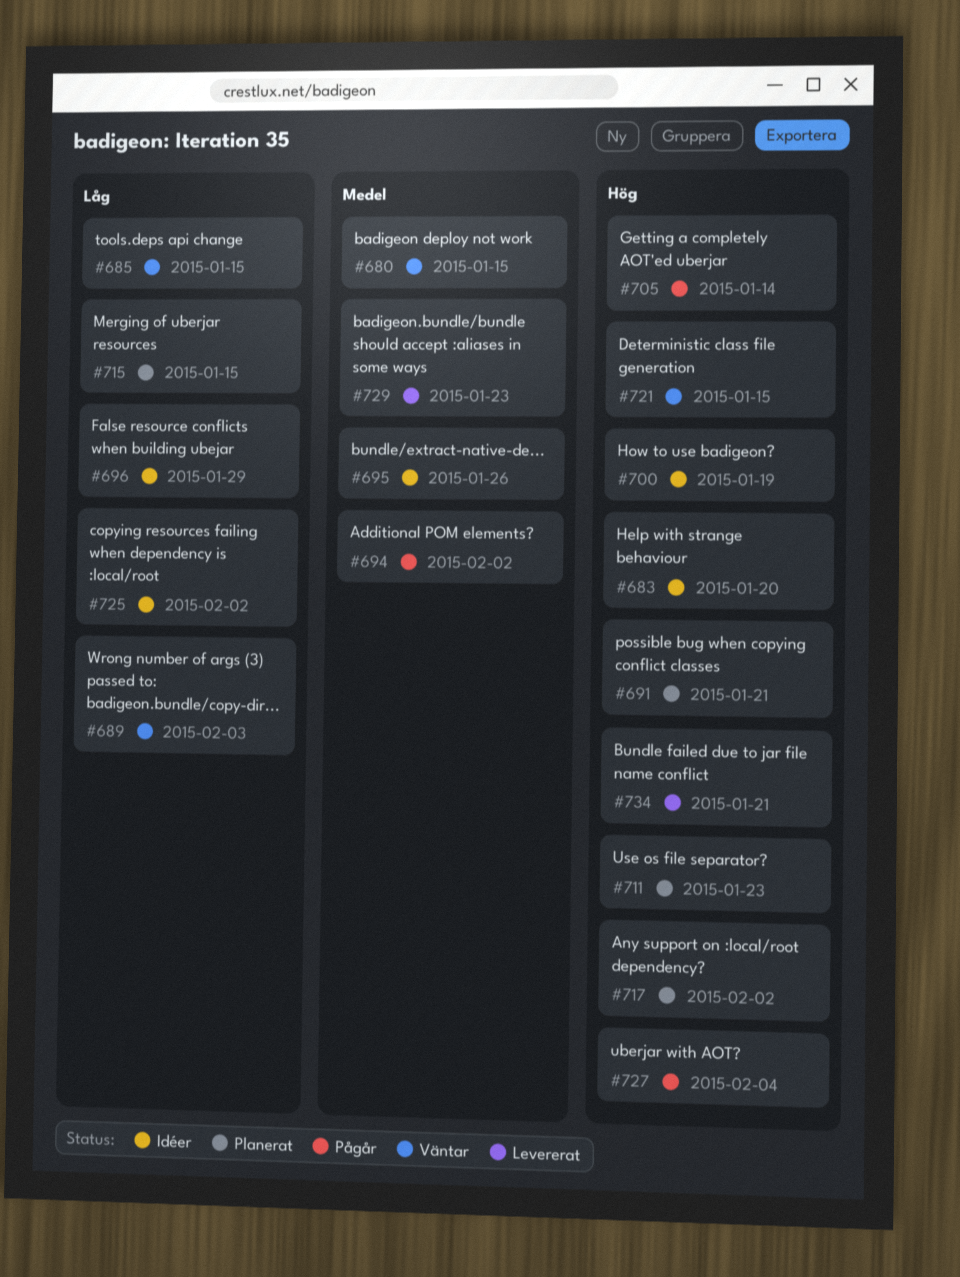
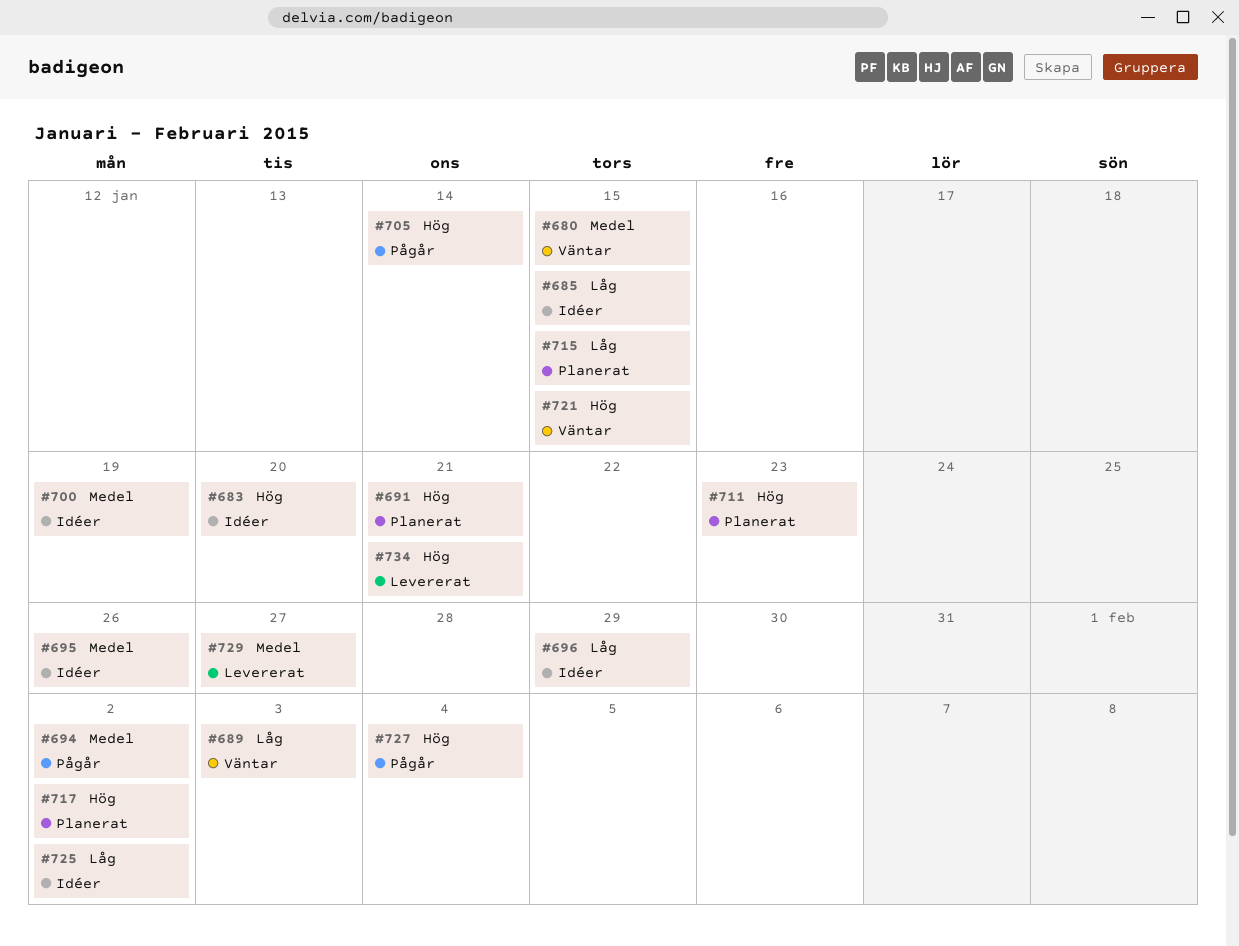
#685, status: Väntar -> Idéer
#700, priority: Hög -> Medel
#729, due: Jan 23 -> Jan 27

